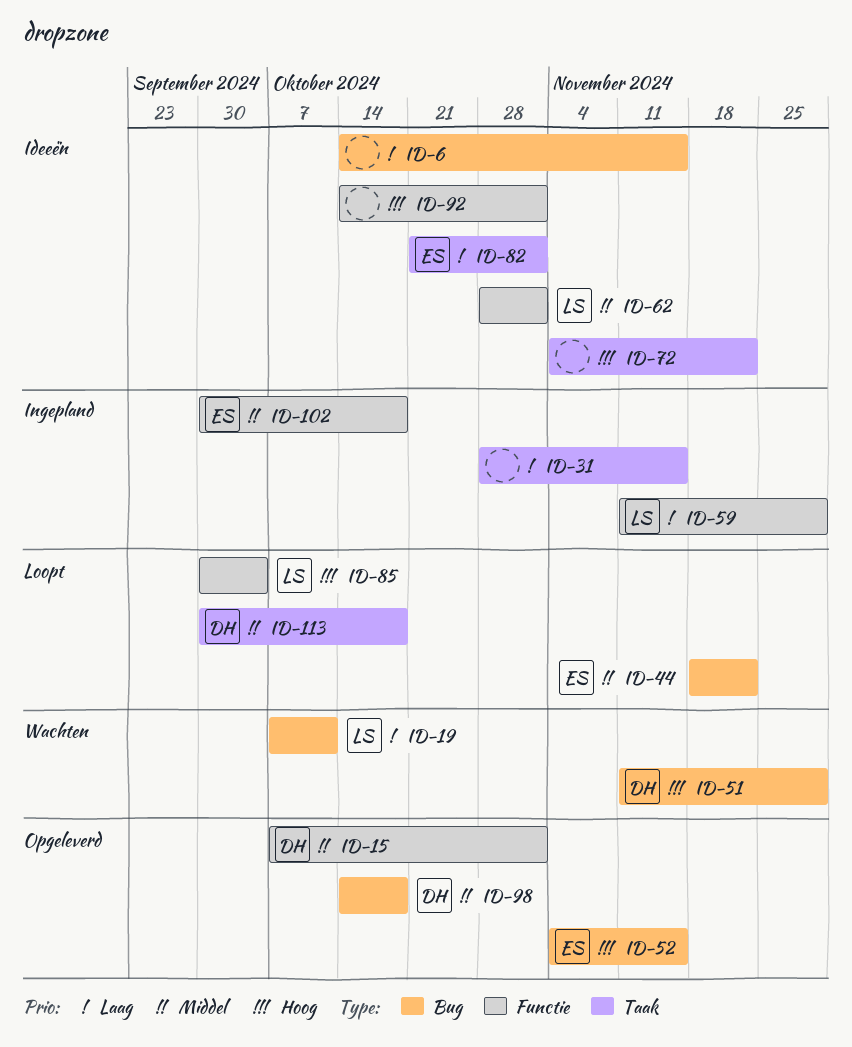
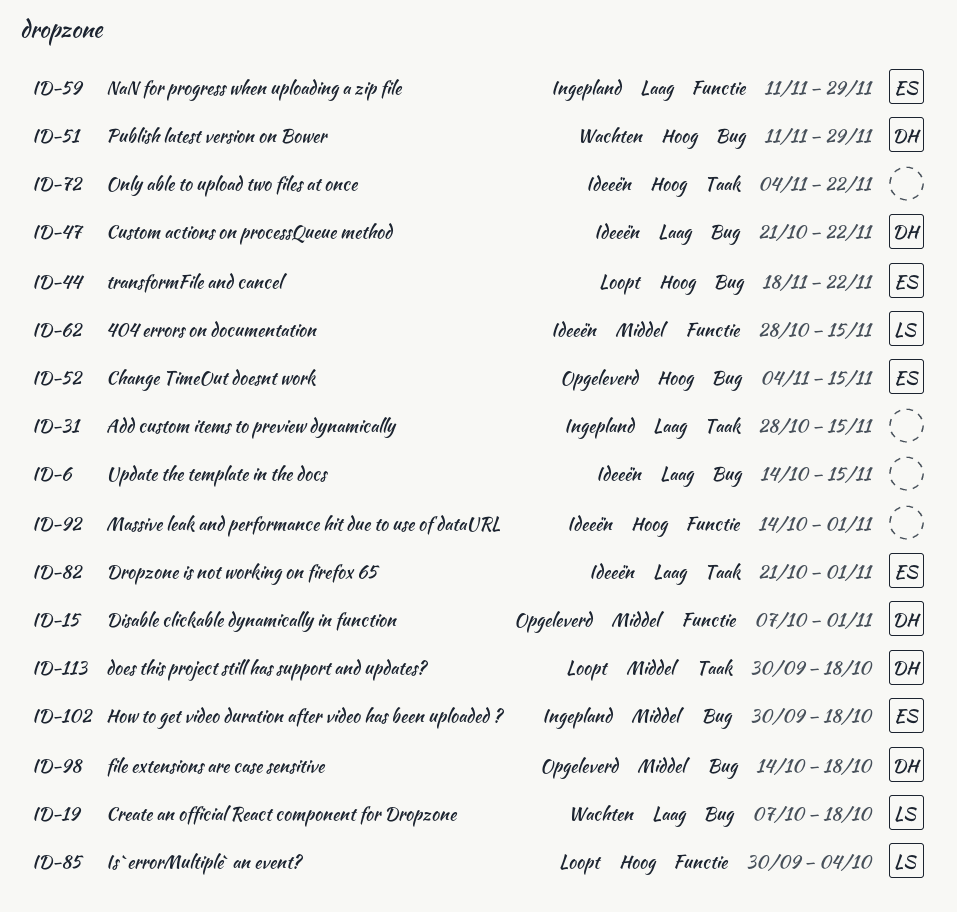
ID-19, due: Oct 11 -> Oct 18
ID-44, priority: Middel -> Hoog
ID-47: none -> present
ID-59, owner: LS -> ES
ID-62, due: Nov 1 -> Nov 15
ID-102, label: Functie -> Bug

